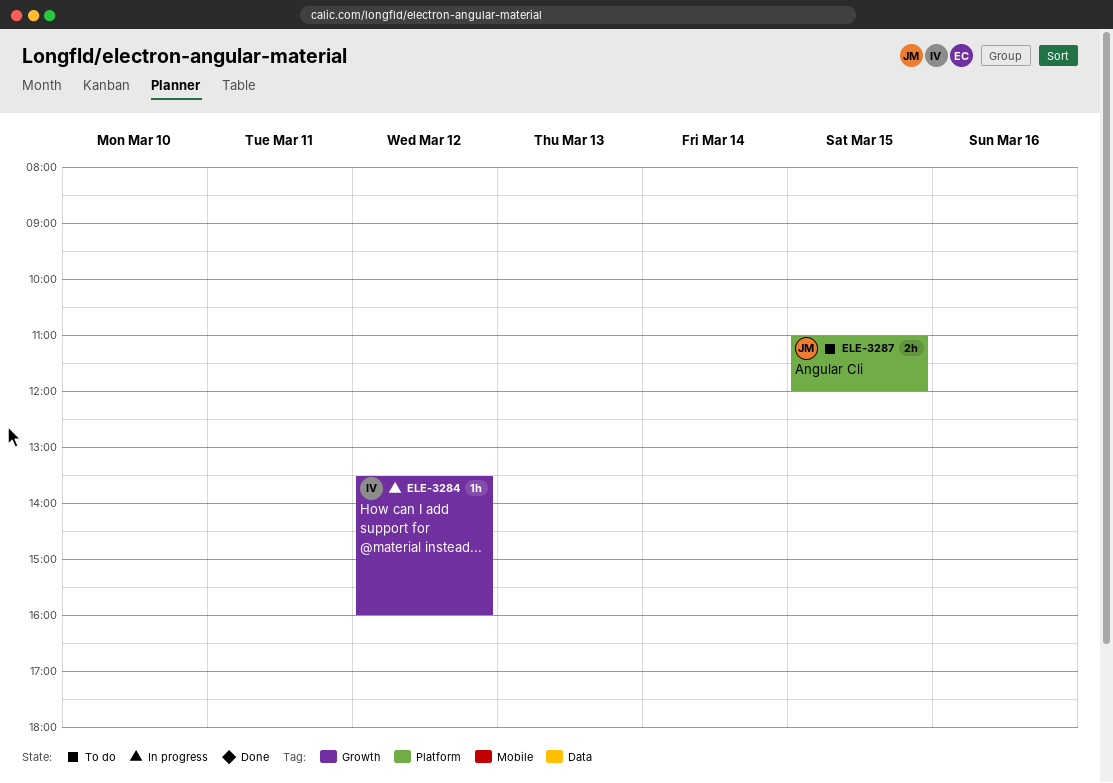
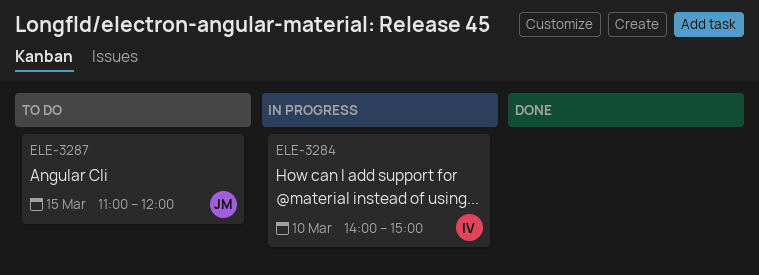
ELE-3284, day: Mar 12 -> Mar 10
ELE-3284, begins: 13:30 -> 14:00
ELE-3284, ends: 16:00 -> 15:00

